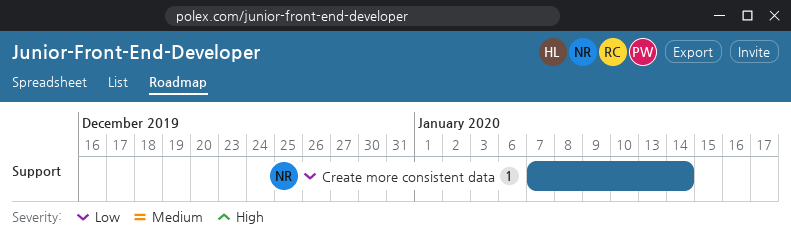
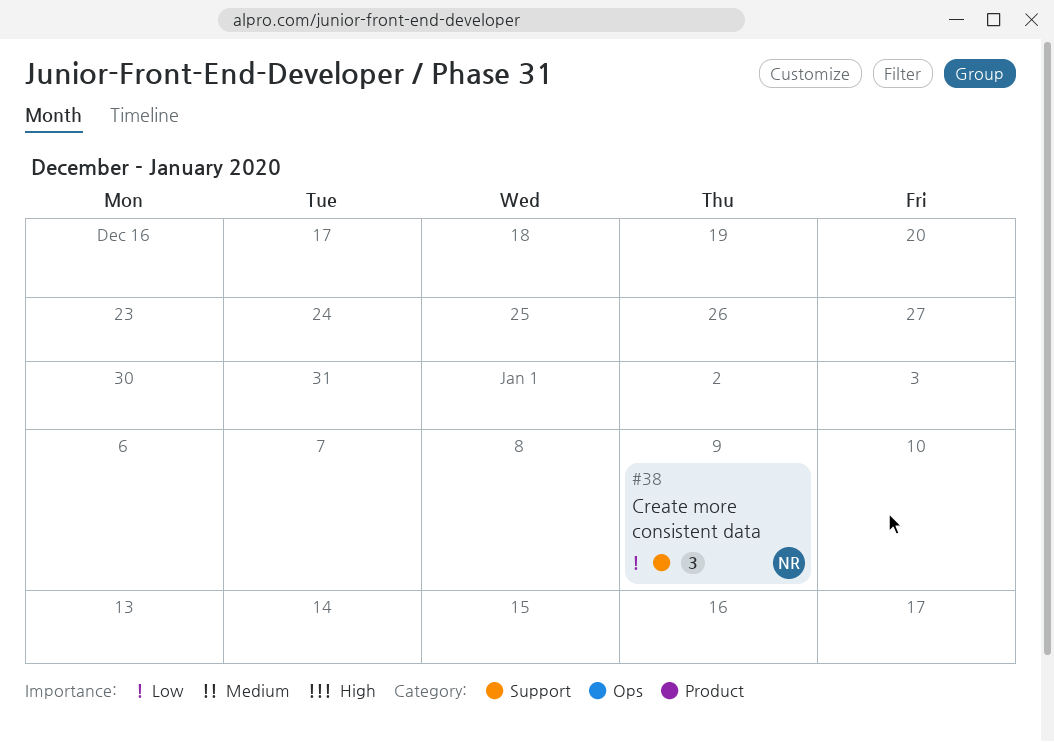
Create more consistent data, estimate: 1 -> 3
Create more consistent data, due: Jan 14 -> Jan 9

